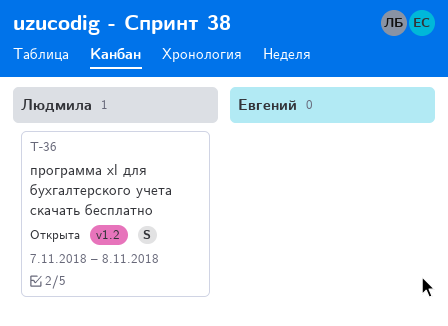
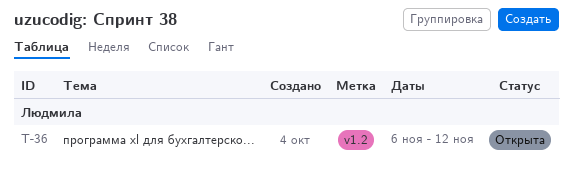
T-36, start: Nov 7 -> Nov 6
T-36, due: Nov 8 -> Nov 12

